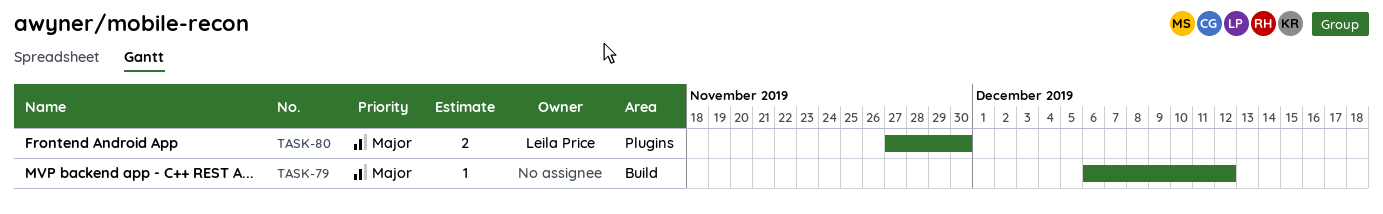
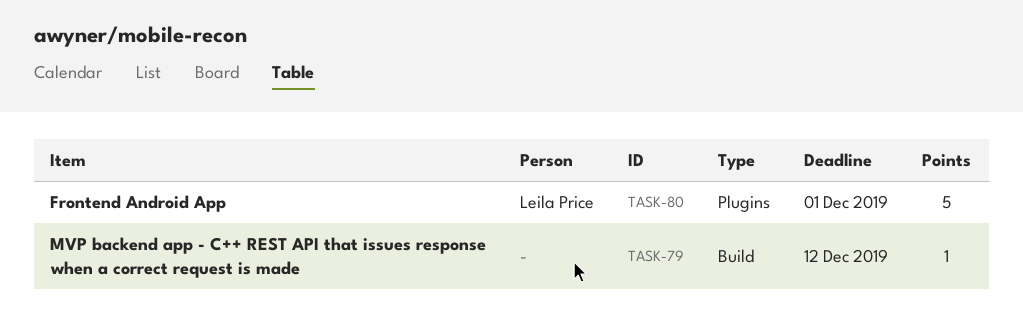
TASK-80, estimate: 2 -> 5
TASK-80, due: Nov 30 -> Dec 1

